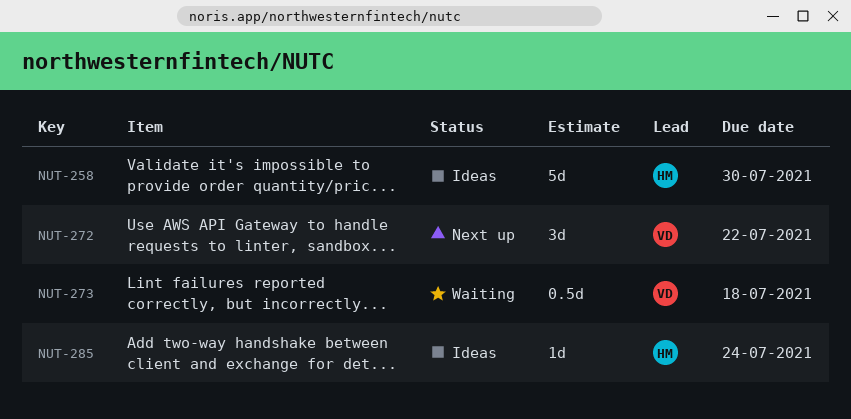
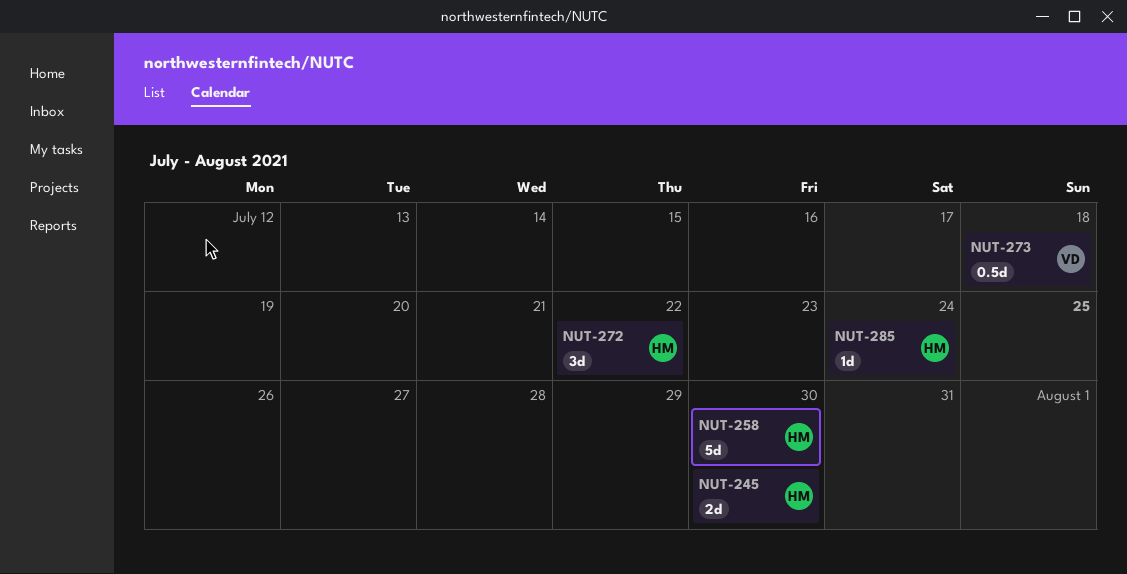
NUT-245: none -> present
NUT-272, owner: VD -> HM

